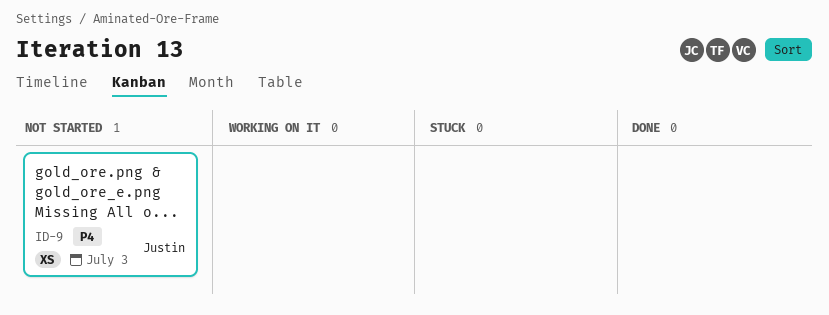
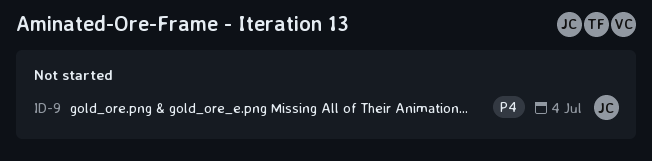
ID-9, due: Jul 3 -> Jul 4

